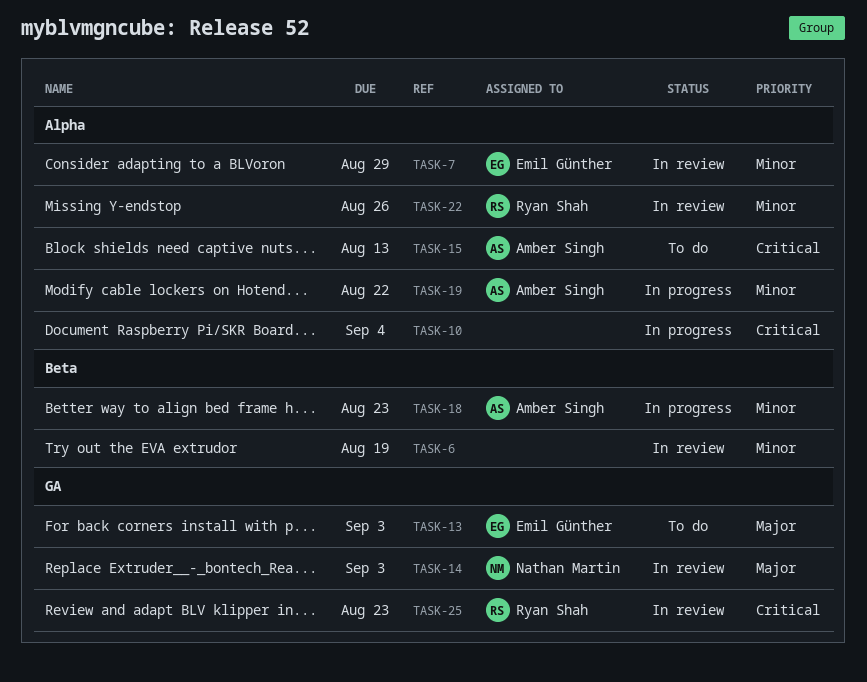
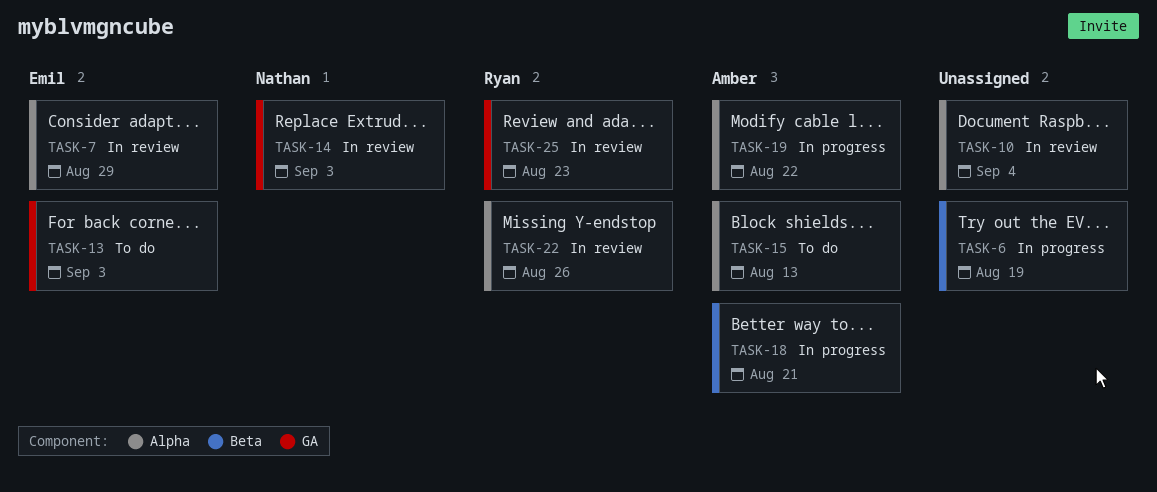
TASK-6, status: In review -> In progress
TASK-10, status: In progress -> In review
TASK-18, due: Aug 23 -> Aug 21

